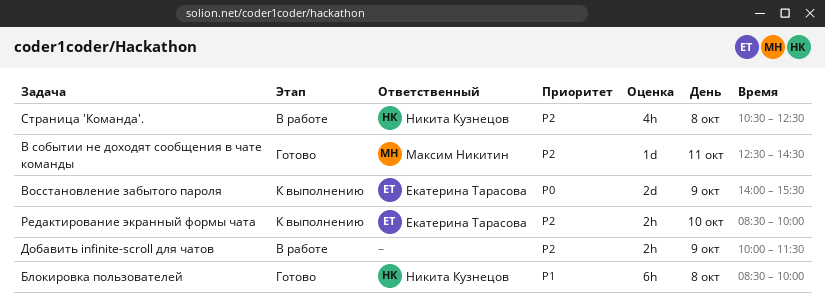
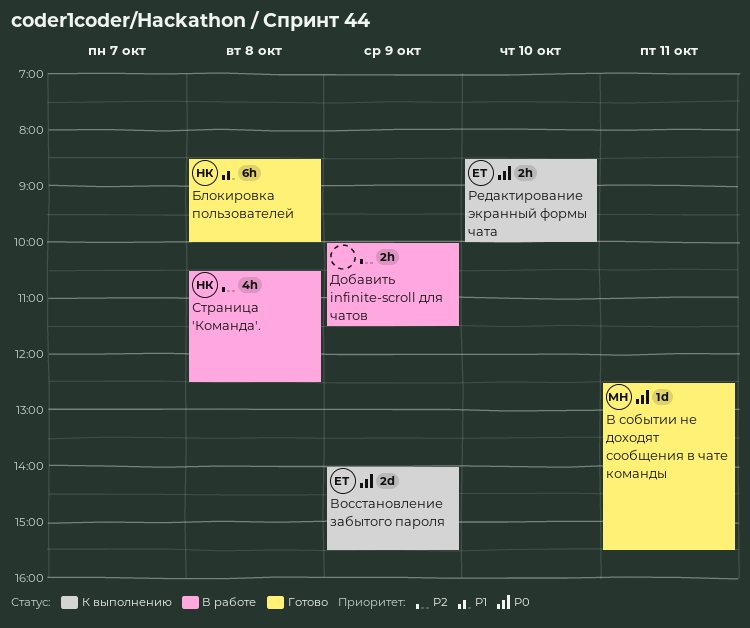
В событии не доходят сообщения в чате команды, priority: P2 -> P0
В событии не доходят сообщения в чате команды, ends: 14:30 -> 15:30
Редактирование экранный формы чата, priority: P2 -> P0

